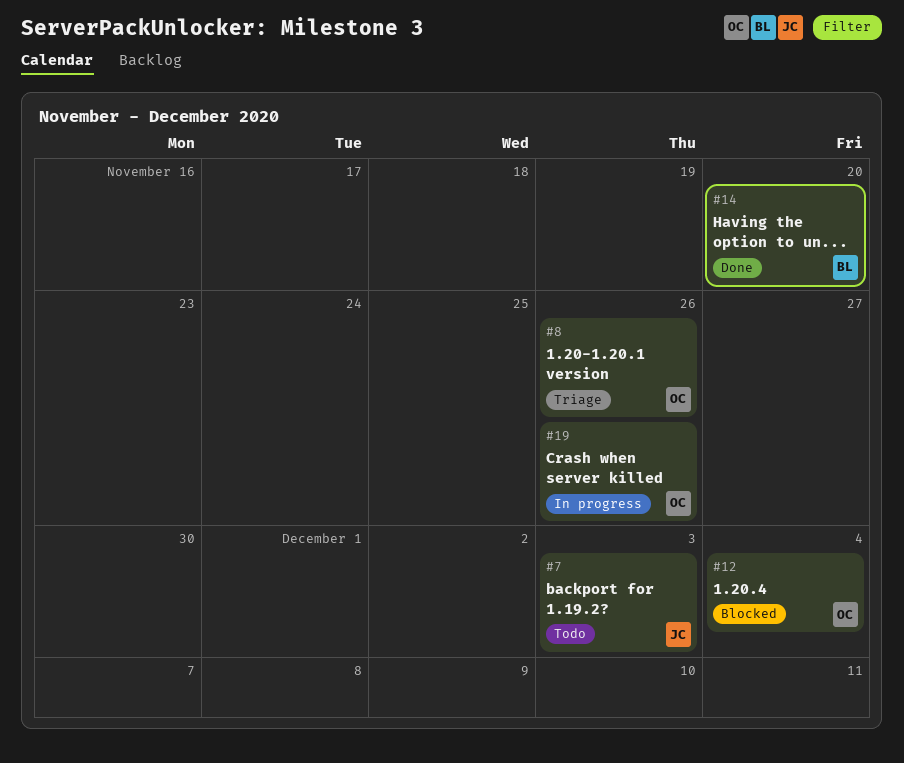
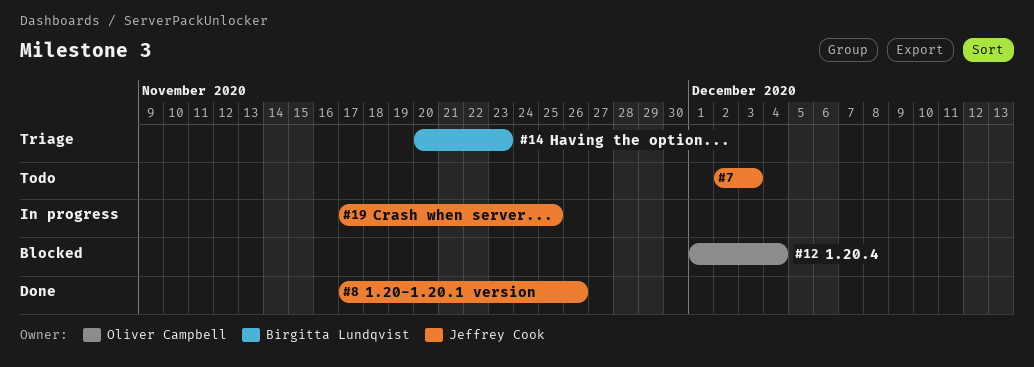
#8, status: Triage -> Done
#8, owner: Oliver Campbell -> Jeffrey Cook
#14, status: Done -> Triage
#14, due: Nov 20 -> Nov 23
#19, owner: Oliver Campbell -> Jeffrey Cook
#19, due: Nov 26 -> Nov 25

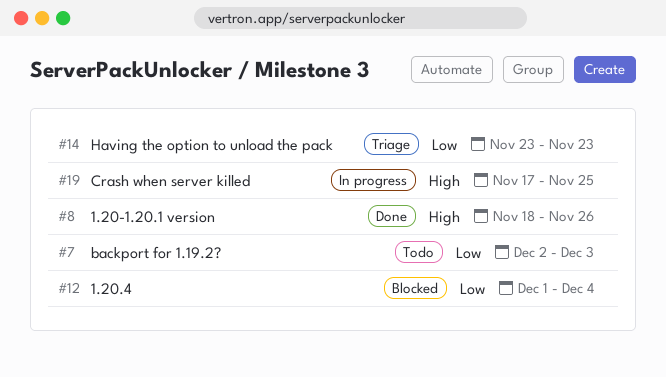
#8, start: Nov 17 -> Nov 18
#14, start: Nov 20 -> Nov 23

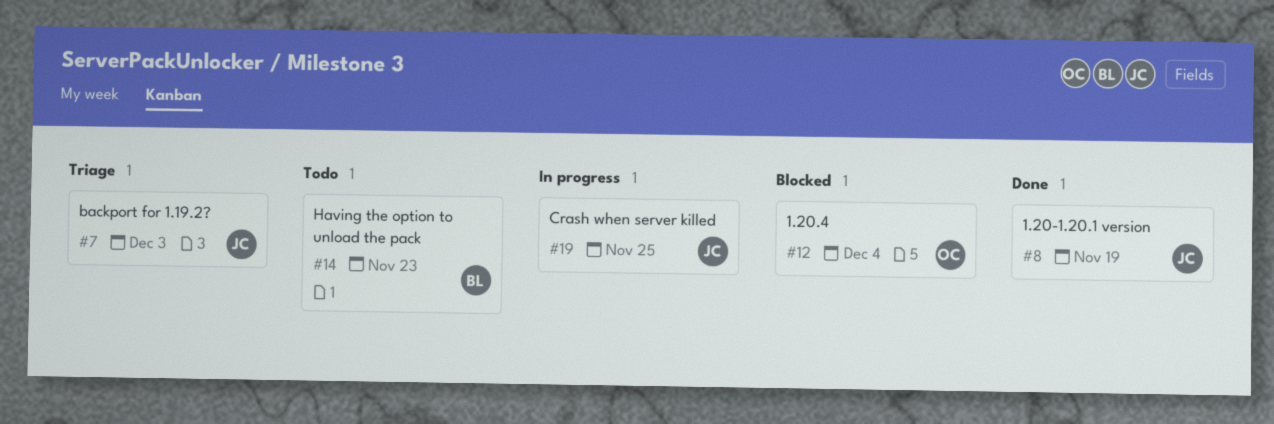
#7, status: Todo -> Triage
#8, due: Nov 26 -> Nov 19
#14, status: Triage -> Todo

